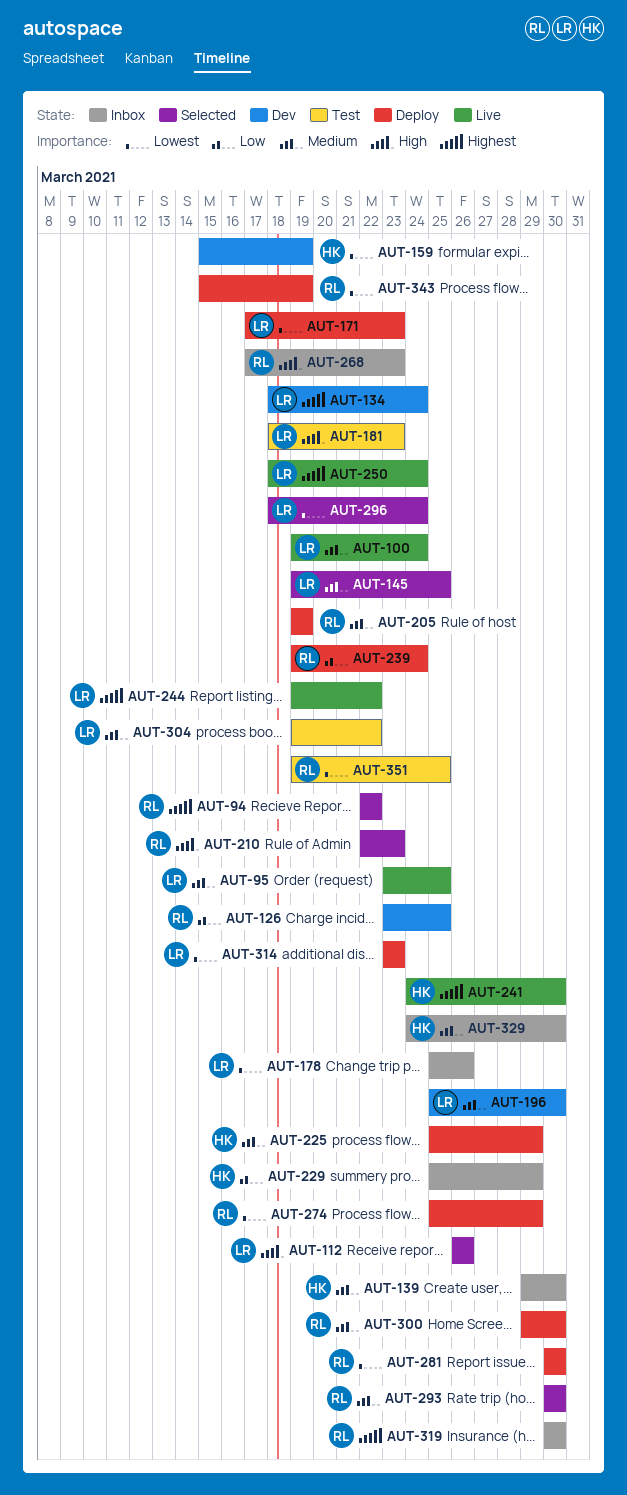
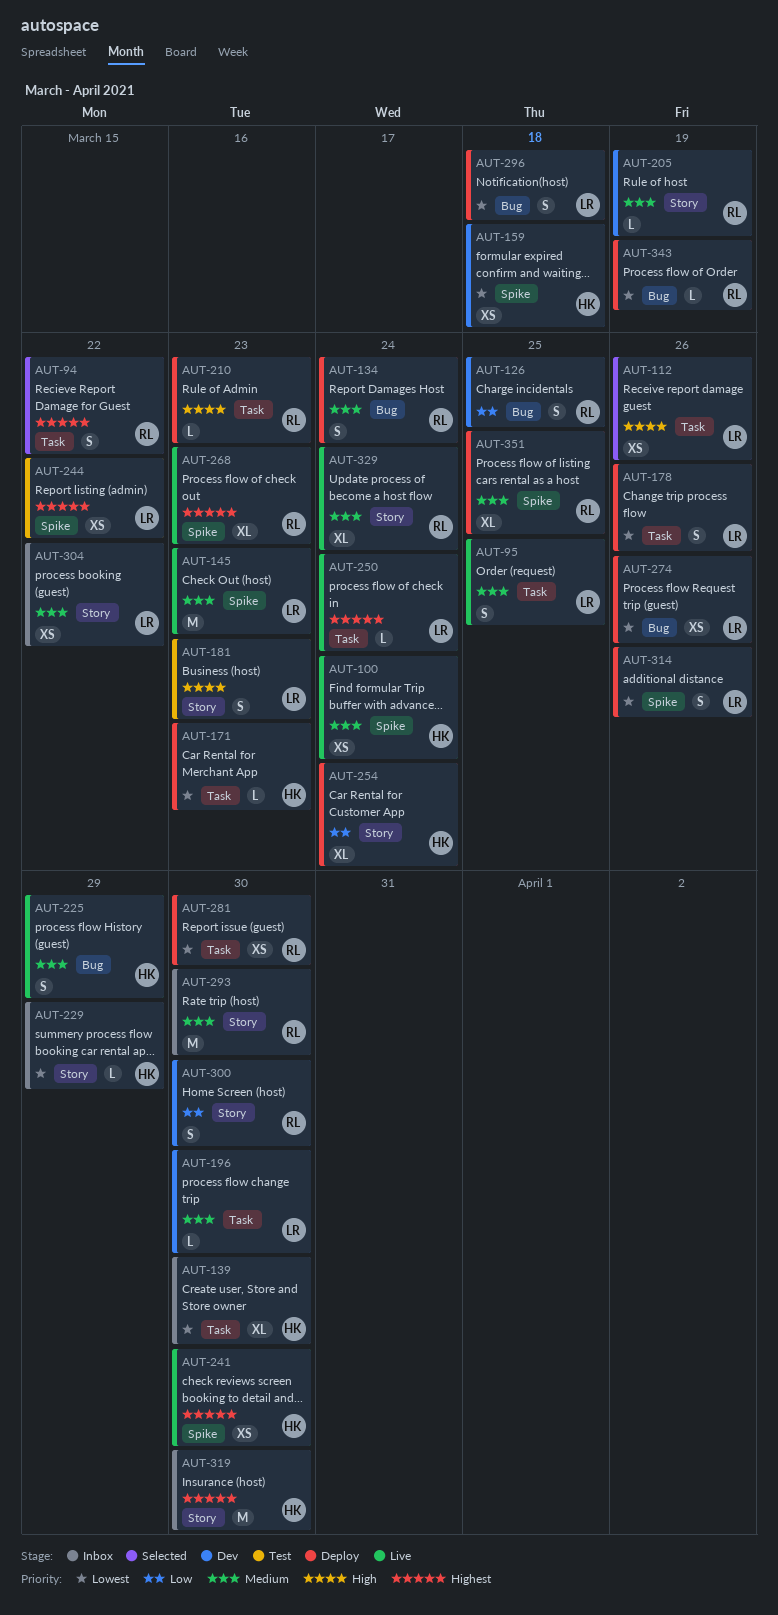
AUT-100, owner: LR -> HK
AUT-134, status: Dev -> Deploy
AUT-134, owner: LR -> RL
AUT-134, priority: Highest -> Medium
AUT-139, priority: Medium -> Lowest
AUT-145, status: Selected -> Live
AUT-145, due: Mar 25 -> Mar 23
AUT-159, due: Mar 19 -> Mar 18
AUT-171, owner: LR -> HK
AUT-178, status: Inbox -> Deploy
AUT-205, status: Deploy -> Dev
AUT-210, status: Selected -> Deploy
AUT-225, status: Deploy -> Live
AUT-229, priority: Low -> Lowest
AUT-239: present -> none
AUT-244, status: Live -> Test
AUT-254: none -> present
AUT-268, status: Inbox -> Live
AUT-268, priority: High -> Highest
AUT-274, owner: RL -> LR
AUT-274, due: Mar 29 -> Mar 26
AUT-293, status: Selected -> Inbox
AUT-296, status: Selected -> Deploy
AUT-296, due: Mar 24 -> Mar 18
AUT-300, status: Deploy -> Dev
AUT-300, priority: Medium -> Low
AUT-304, status: Test -> Inbox
AUT-314, due: Mar 23 -> Mar 26
AUT-319, owner: RL -> HK
AUT-329, status: Inbox -> Live
AUT-329, owner: HK -> RL
AUT-329, due: Mar 30 -> Mar 24
AUT-351, status: Test -> Deploy
AUT-351, priority: Lowest -> Medium

